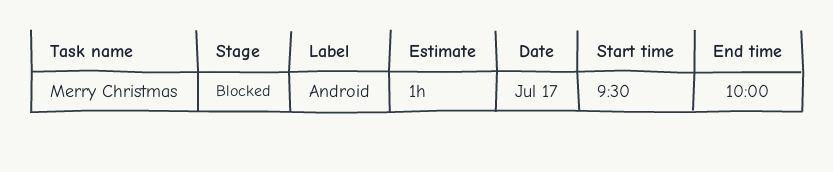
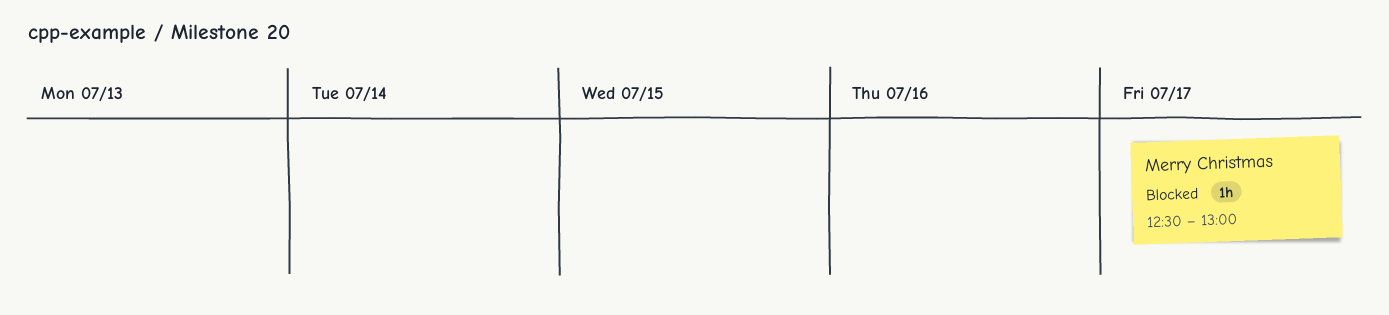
Merry Christmas, begins: 09:30 -> 12:30
Merry Christmas, ends: 10:00 -> 13:00

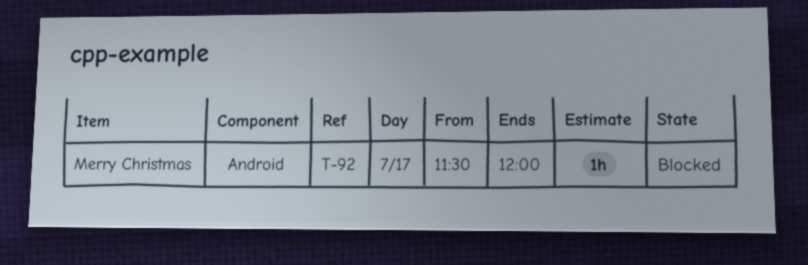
Merry Christmas, begins: 12:30 -> 11:30
Merry Christmas, ends: 13:00 -> 12:00

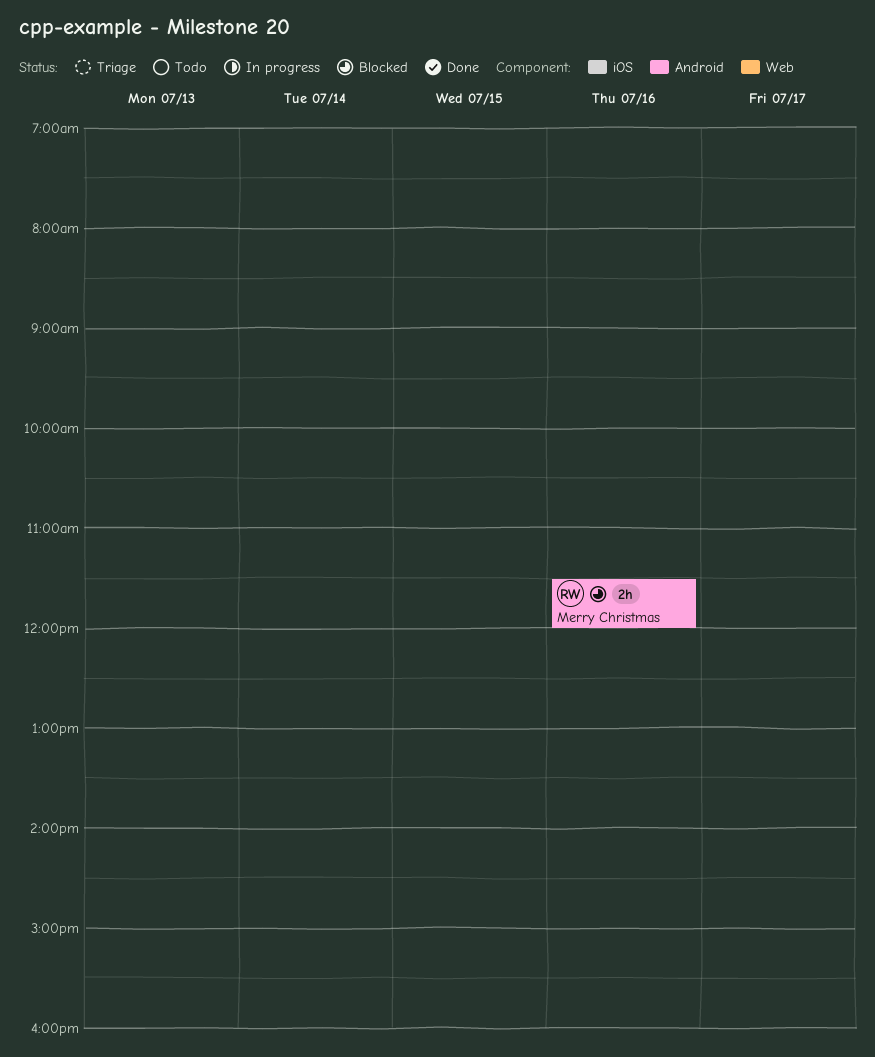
Merry Christmas, estimate: 1h -> 2h
Merry Christmas, day: Jul 17 -> Jul 16

